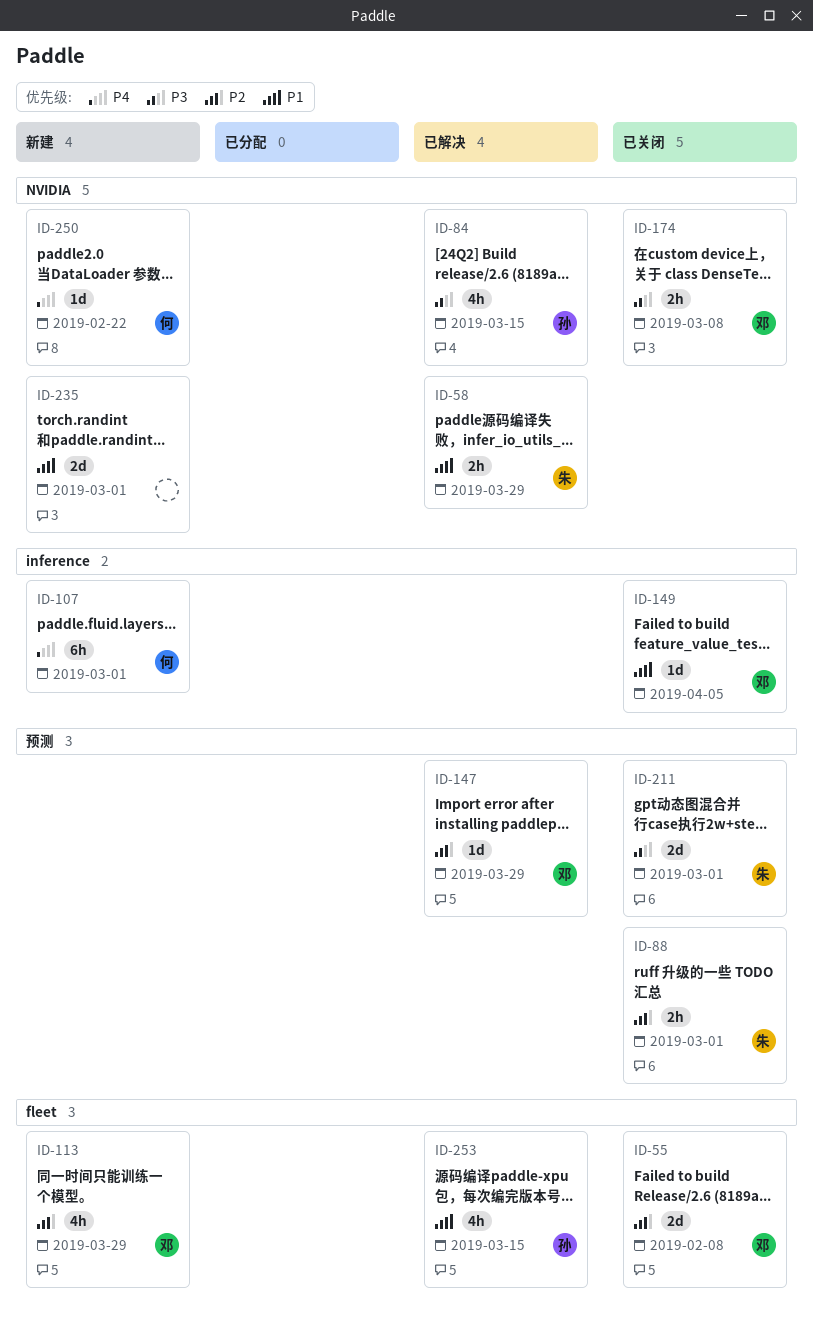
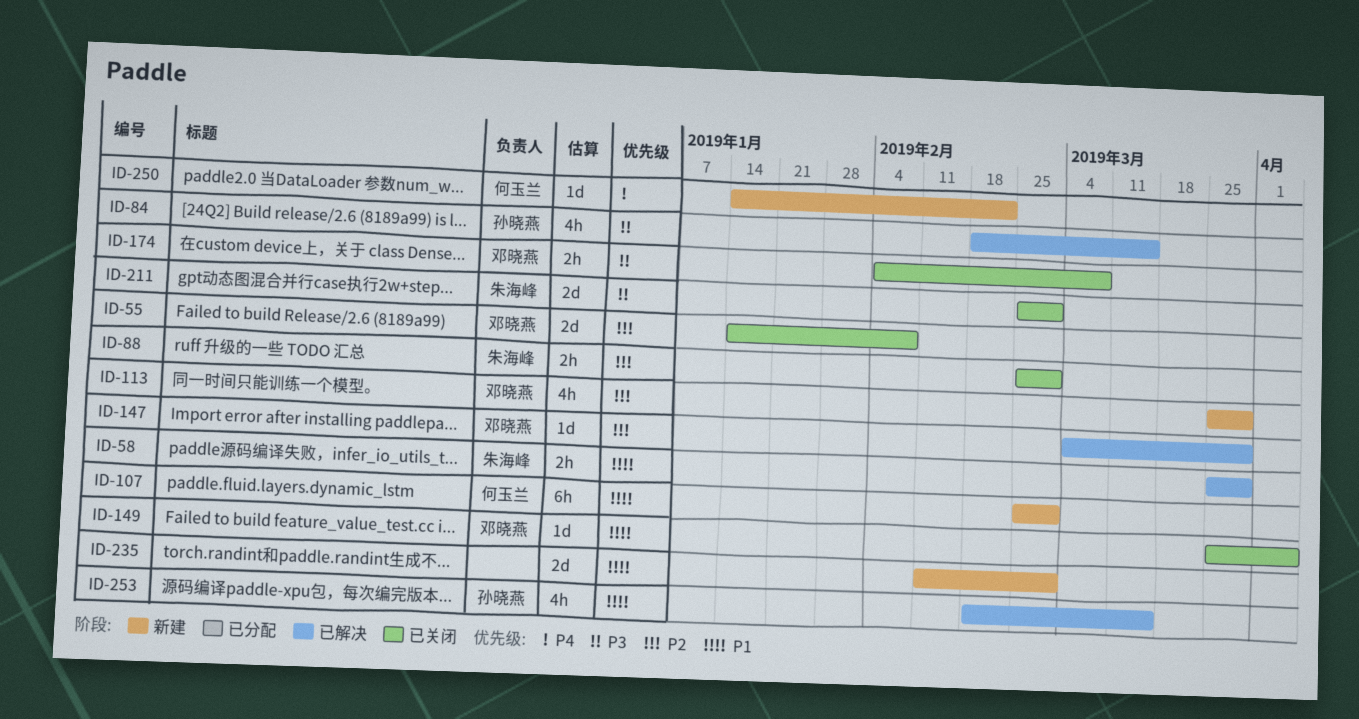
ID-107, priority: P4 -> P1

